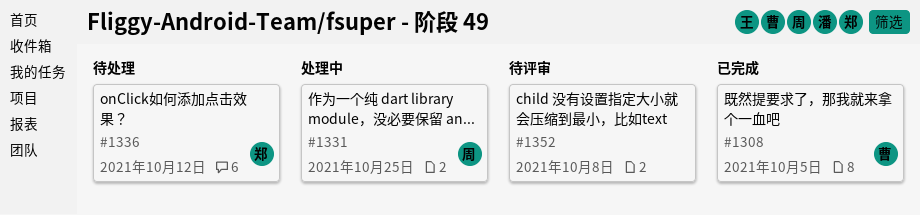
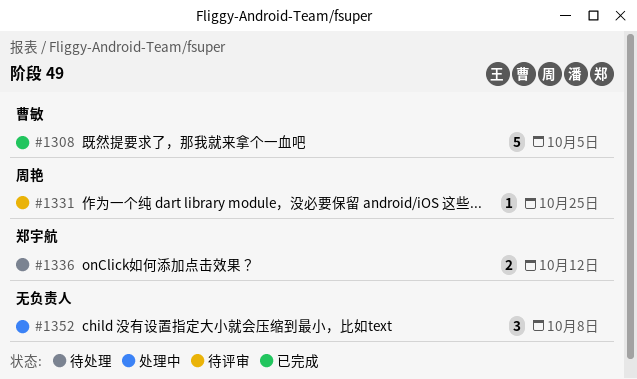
#1331, status: 处理中 -> 待评审
#1352, status: 待评审 -> 处理中

